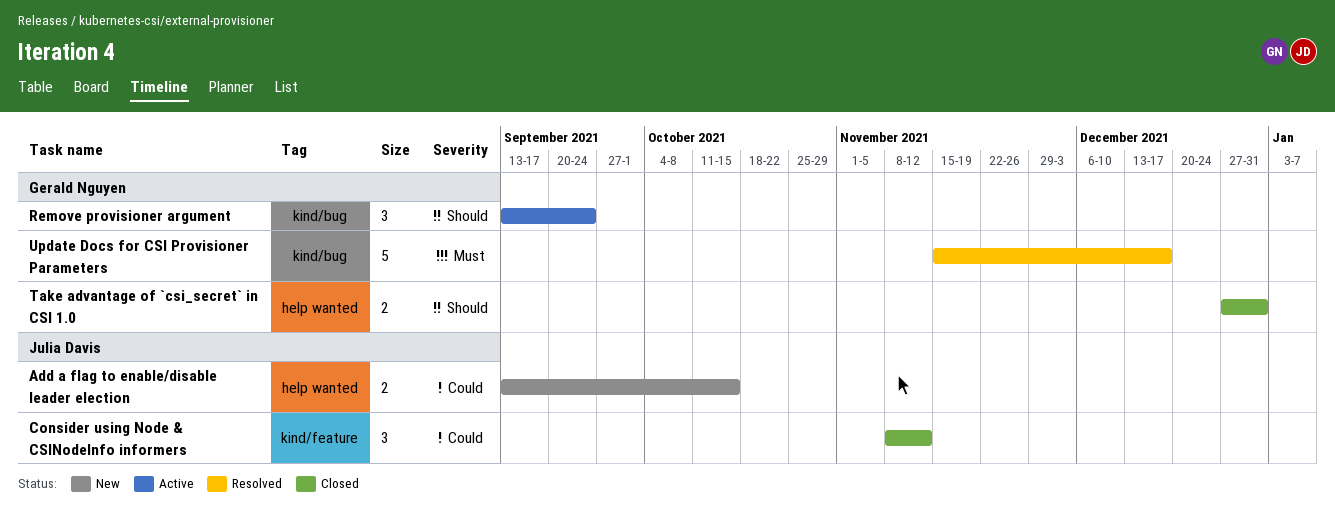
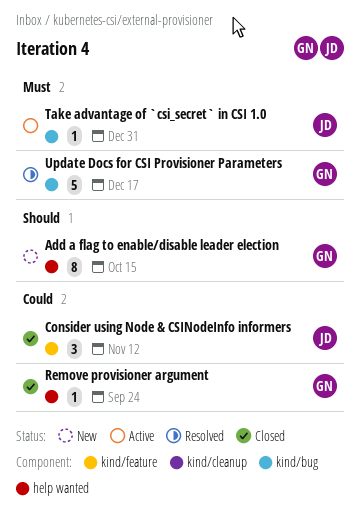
Add a flag to enable/disable leader election, owner: Julia Davis -> Gerald Nguyen
Add a flag to enable/disable leader election, priority: Could -> Should
Add a flag to enable/disable leader election, estimate: 2 -> 8
Remove provisioner argument, status: Active -> Closed
Remove provisioner argument, priority: Should -> Could
Remove provisioner argument, label: kind/bug -> help wanted
Remove provisioner argument, estimate: 3 -> 1
Take advantage of `csi_secret` in CSI 1.0, status: Closed -> Active
Take advantage of `csi_secret` in CSI 1.0, owner: Gerald Nguyen -> Julia Davis
Take advantage of `csi_secret` in CSI 1.0, priority: Should -> Must
Take advantage of `csi_secret` in CSI 1.0, label: help wanted -> kind/bug
Take advantage of `csi_secret` in CSI 1.0, estimate: 2 -> 1

